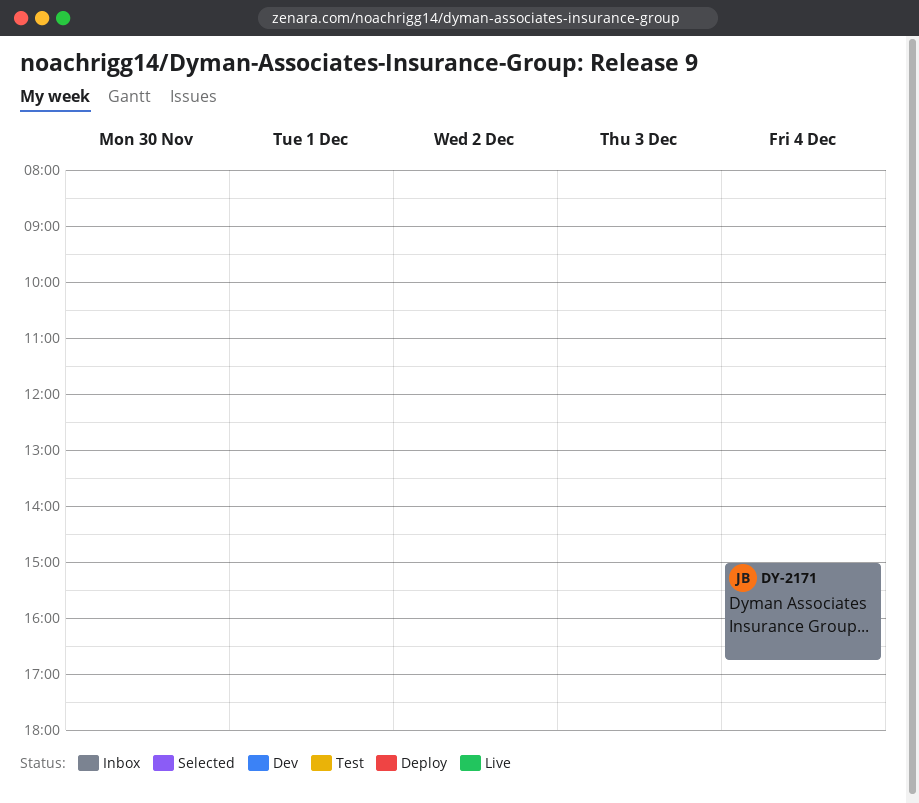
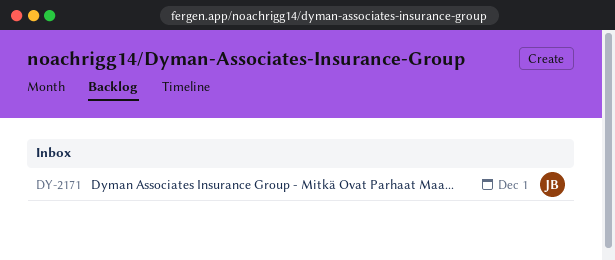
DY-2171, day: Dec 4 -> Dec 1

